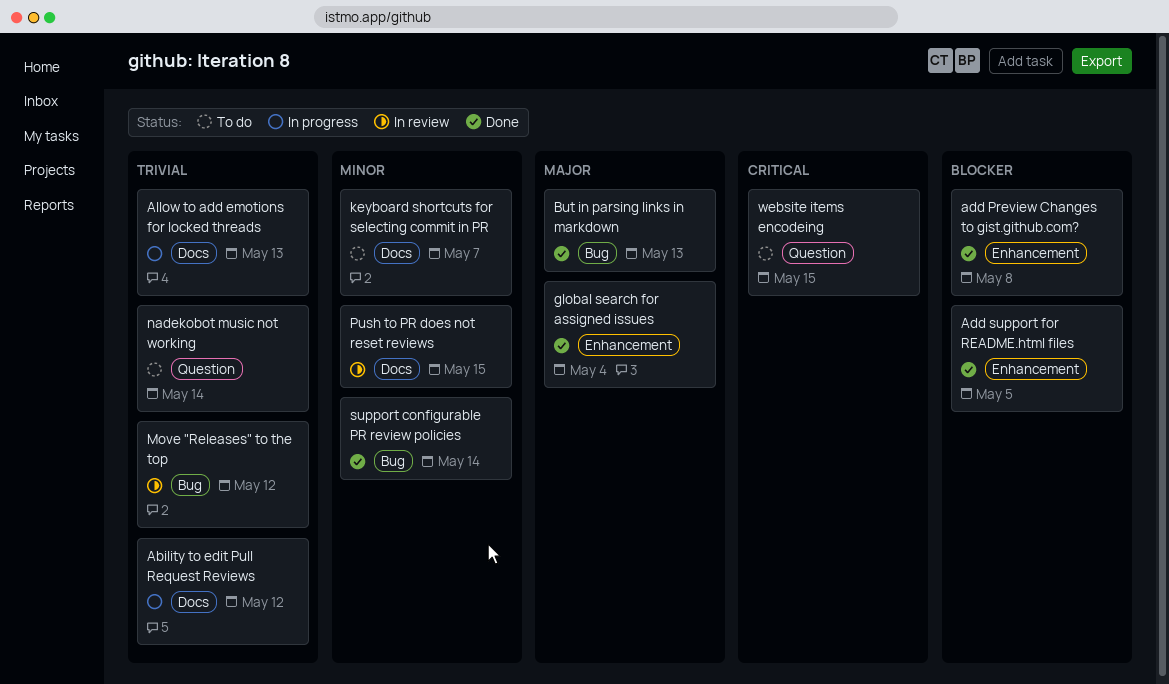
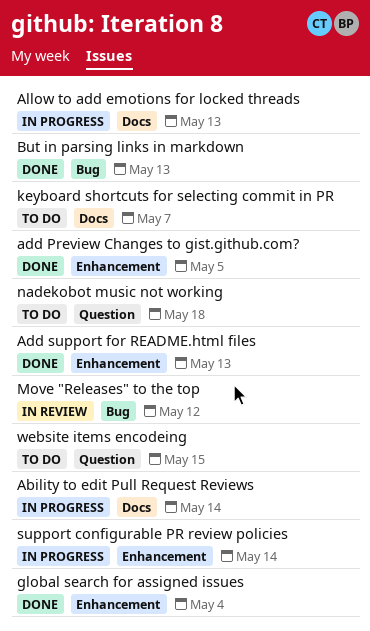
Ability to edit Pull Request Reviews, due: May 12 -> May 14
add Preview Changes to gist.github.com?, due: May 8 -> May 5
Add support for README.html files, due: May 5 -> May 13
nadekobot music not working, due: May 14 -> May 18
Push to PR does not reset reviews: present -> none
support configurable PR review policies, status: Done -> In progress
support configurable PR review policies, label: Bug -> Enhancement

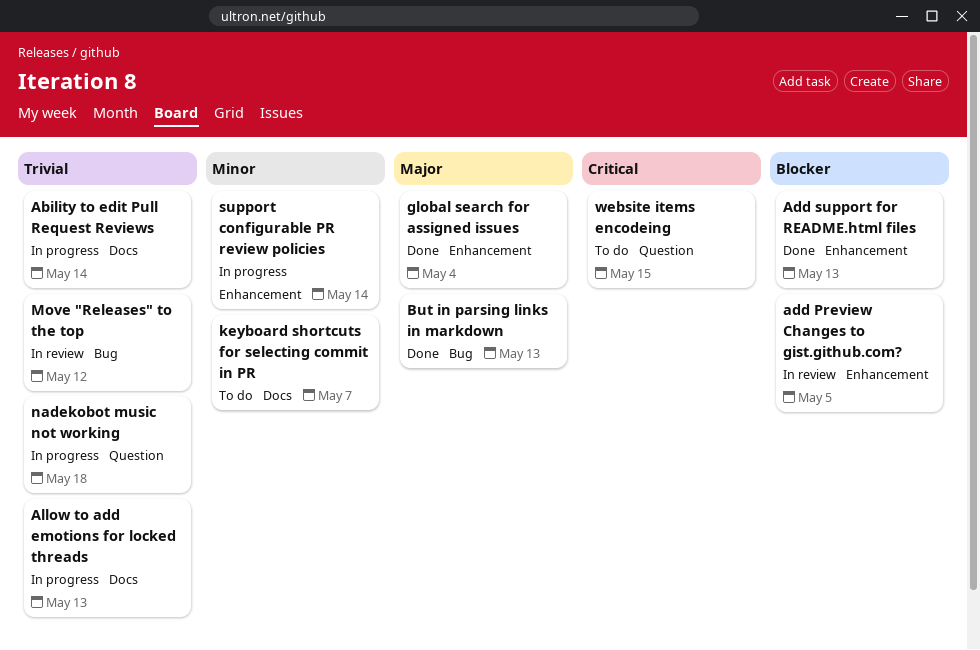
add Preview Changes to gist.github.com?, status: Done -> In review
nadekobot music not working, status: To do -> In progress

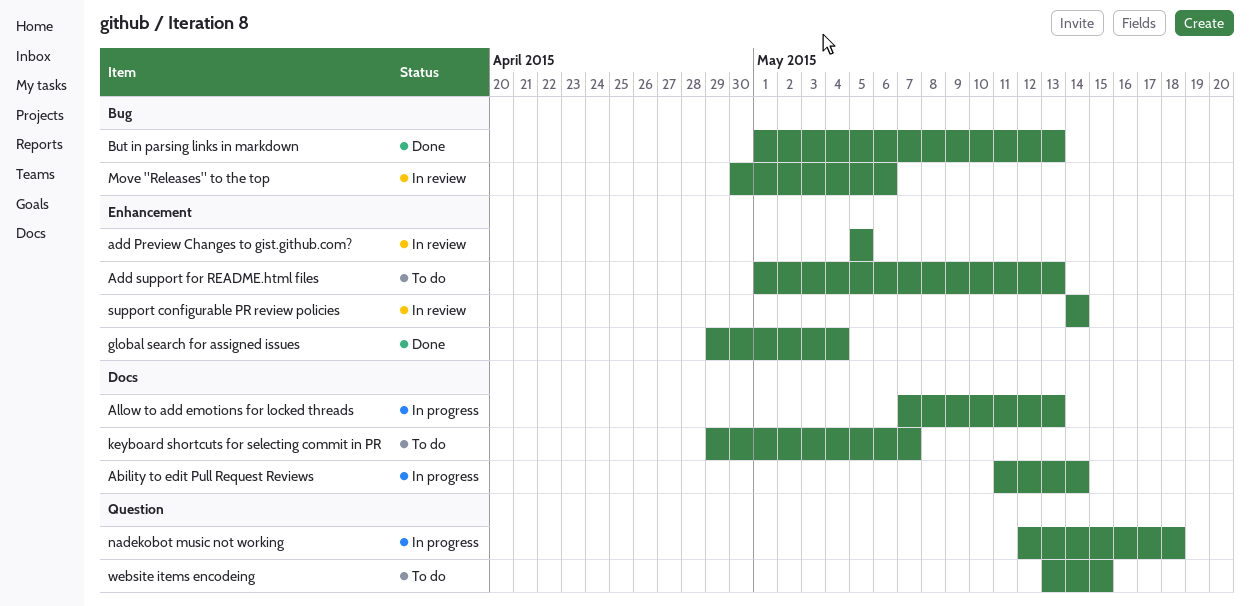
Add support for README.html files, status: Done -> To do
Move "Releases" to the top, due: May 12 -> May 6
support configurable PR review policies, status: In progress -> In review

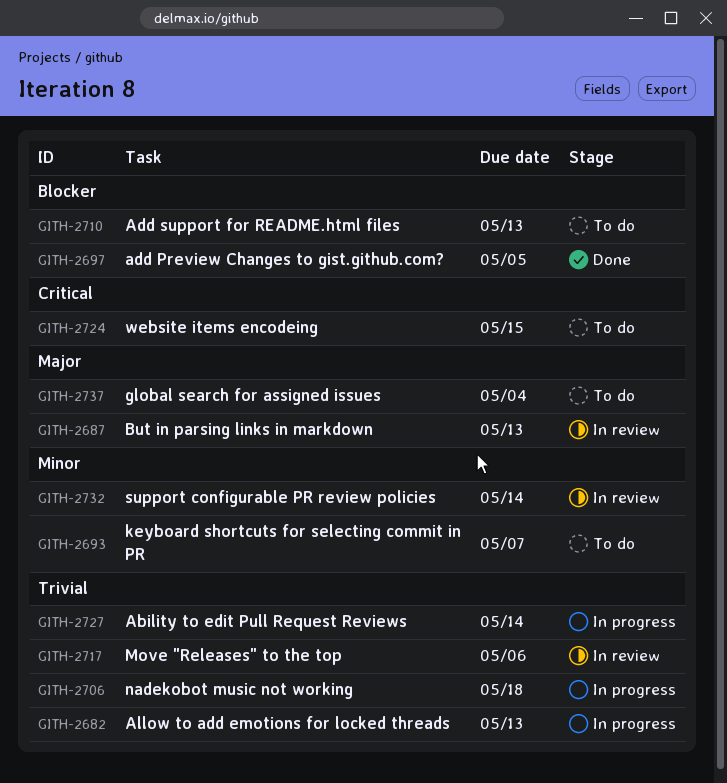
add Preview Changes to gist.github.com?, status: In review -> Done
But in parsing links in markdown, status: Done -> In review
global search for assigned issues, status: Done -> To do

